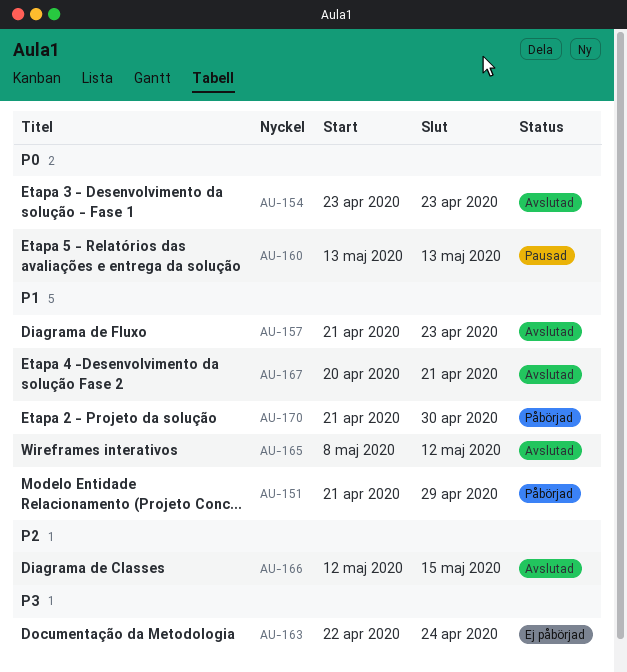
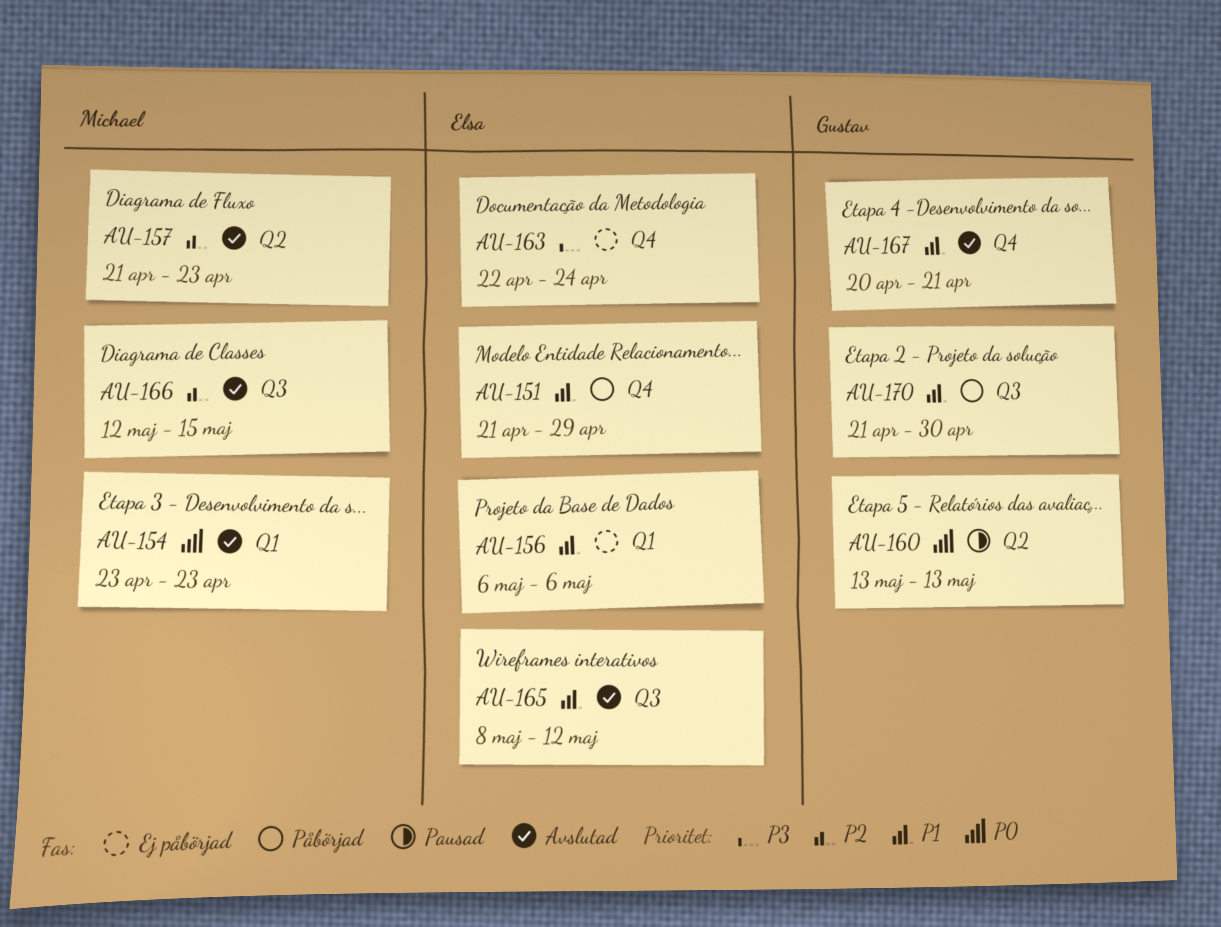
AU-156: none -> present
AU-157, priority: P1 -> P2

